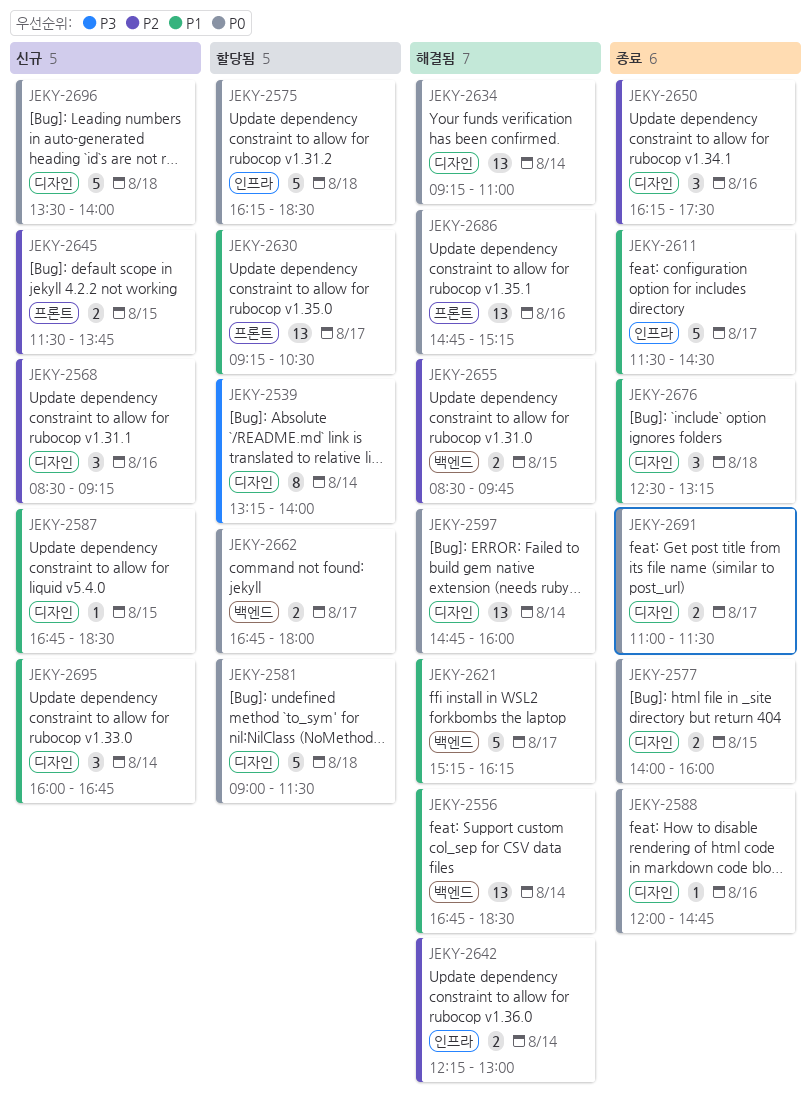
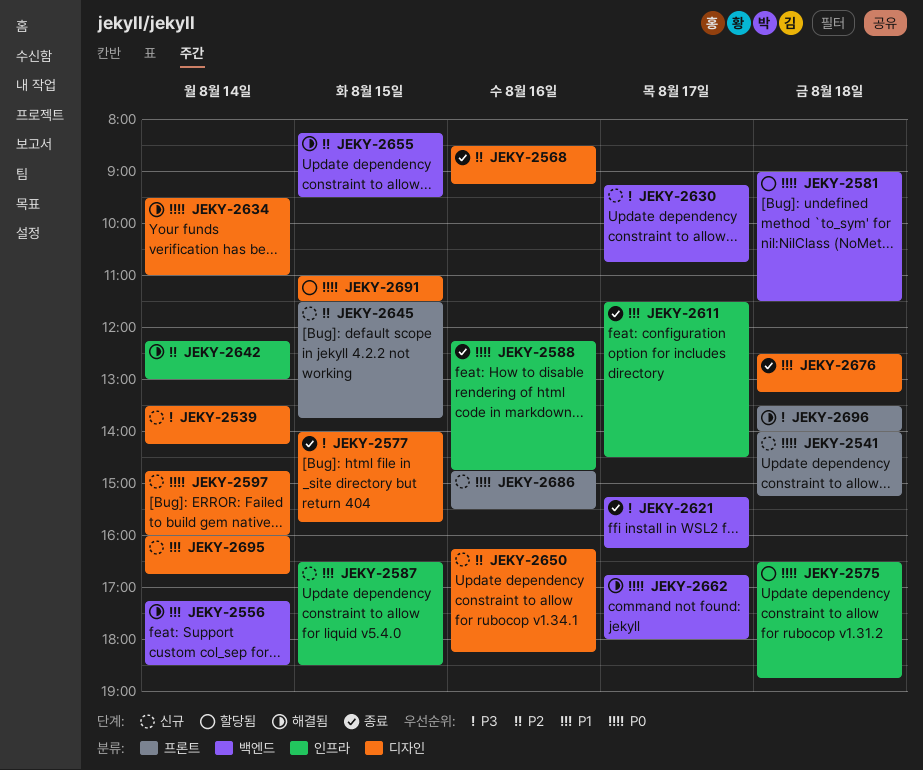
JEKY-2539, status: 할당됨 -> 신규
JEKY-2539, begins: 13:15 -> 13:30
JEKY-2539, ends: 14:00 -> 14:15
JEKY-2541: none -> present
JEKY-2556, begins: 16:45 -> 17:15
JEKY-2568, status: 신규 -> 종료
JEKY-2575, begins: 16:15 -> 16:30
JEKY-2575, ends: 18:30 -> 18:45
JEKY-2577, priority: P0 -> P3
JEKY-2577, ends: 16:00 -> 15:45
JEKY-2581, label: 디자인 -> 백엔드
JEKY-2587, label: 디자인 -> 인프라
JEKY-2587, begins: 16:45 -> 16:30
JEKY-2588, label: 디자인 -> 인프라
JEKY-2588, begins: 12:00 -> 12:15
JEKY-2597, status: 해결됨 -> 신규
JEKY-2621, status: 해결됨 -> 종료
JEKY-2621, priority: P1 -> P3
JEKY-2630, status: 할당됨 -> 신규
JEKY-2630, priority: P1 -> P3
JEKY-2630, label: 프론트 -> 백엔드
JEKY-2630, ends: 10:30 -> 10:45
JEKY-2634, begins: 09:15 -> 09:30
JEKY-2650, status: 종료 -> 신규
JEKY-2650, ends: 17:30 -> 18:15
JEKY-2655, begins: 08:30 -> 08:15
JEKY-2655, ends: 09:45 -> 09:30
JEKY-2662, status: 할당됨 -> 해결됨
JEKY-2686, status: 해결됨 -> 신규
JEKY-2686, ends: 15:15 -> 15:30
JEKY-2691, status: 종료 -> 할당됨
JEKY-2691, day: Aug 17 -> Aug 15
JEKY-2696, status: 신규 -> 해결됨
JEKY-2696, priority: P0 -> P3
JEKY-2696, label: 디자인 -> 프론트

